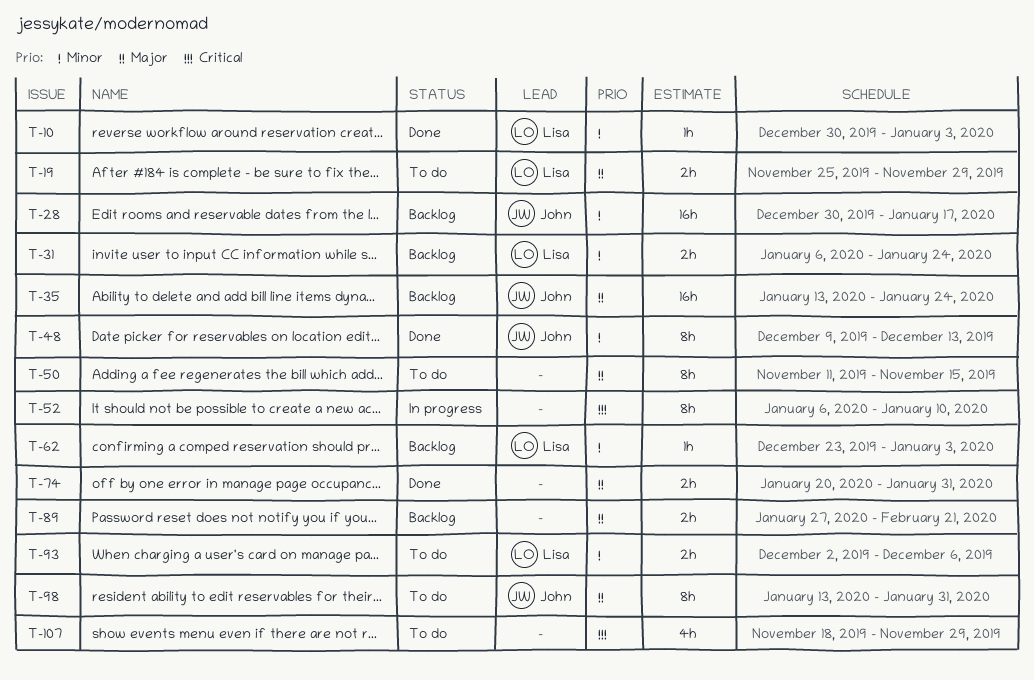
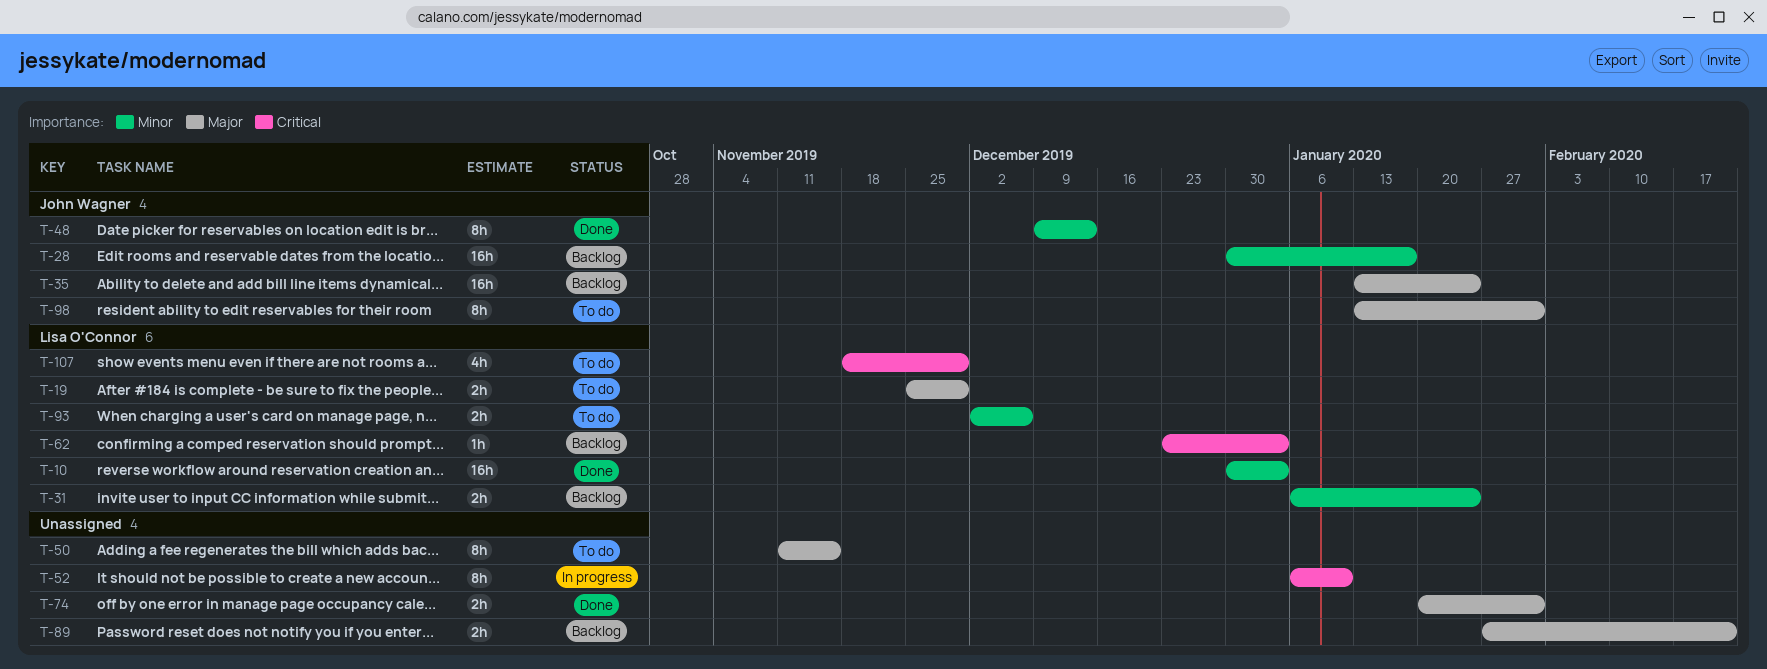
T-10, estimate: 1h -> 16h
T-62, priority: Minor -> Critical
T-107, owner: none -> Lisa O'Connor

